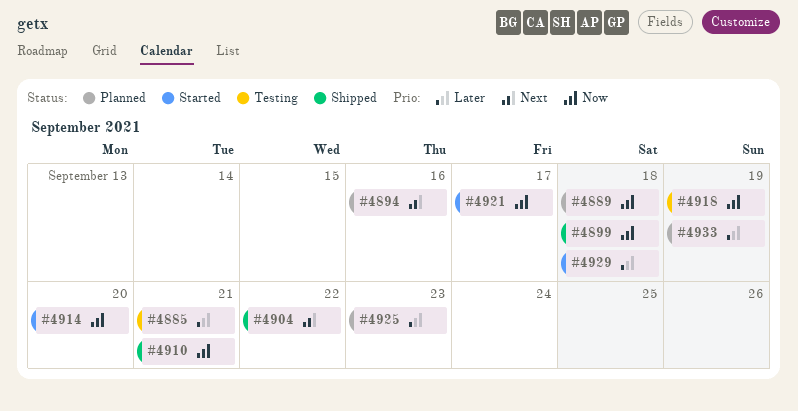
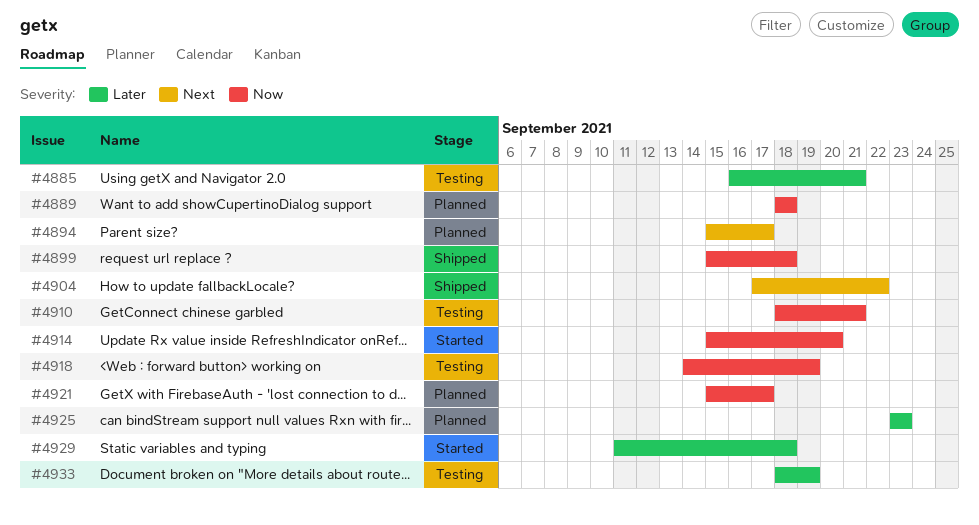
#4894, due: Sep 16 -> Sep 17
#4910, status: Shipped -> Testing
#4921, status: Started -> Planned
#4933, status: Planned -> Testing

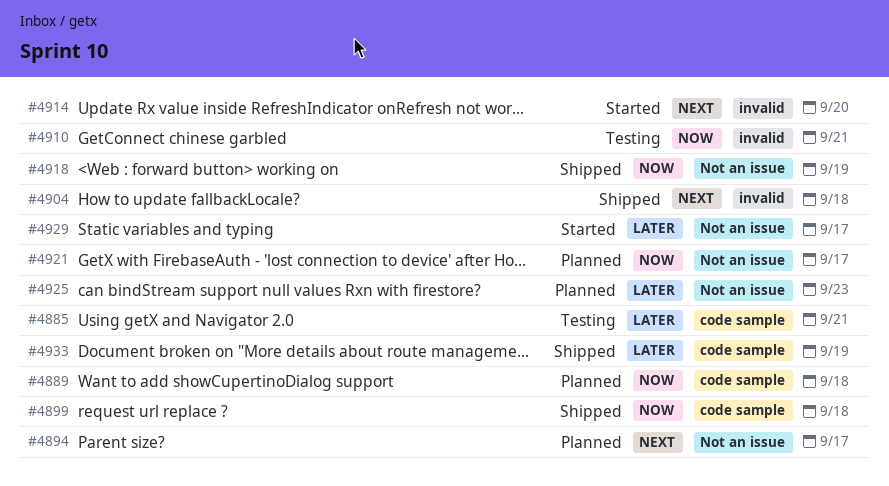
#4904, due: Sep 22 -> Sep 18
#4914, priority: Now -> Next
#4918, status: Testing -> Shipped
#4929, due: Sep 18 -> Sep 17
#4933, status: Testing -> Shipped

